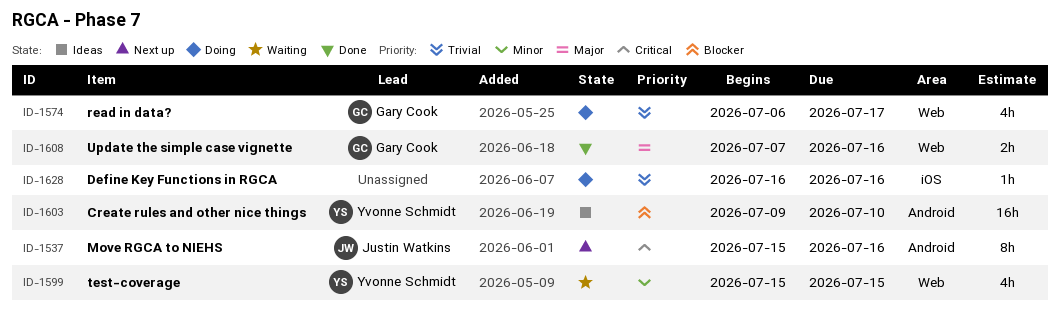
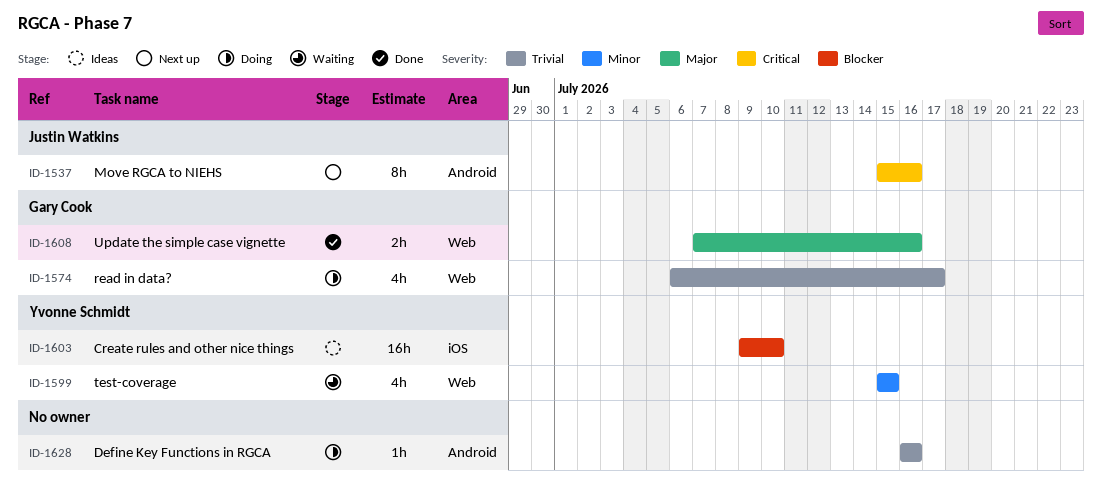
ID-1603, label: Android -> iOS
ID-1628, label: iOS -> Android

